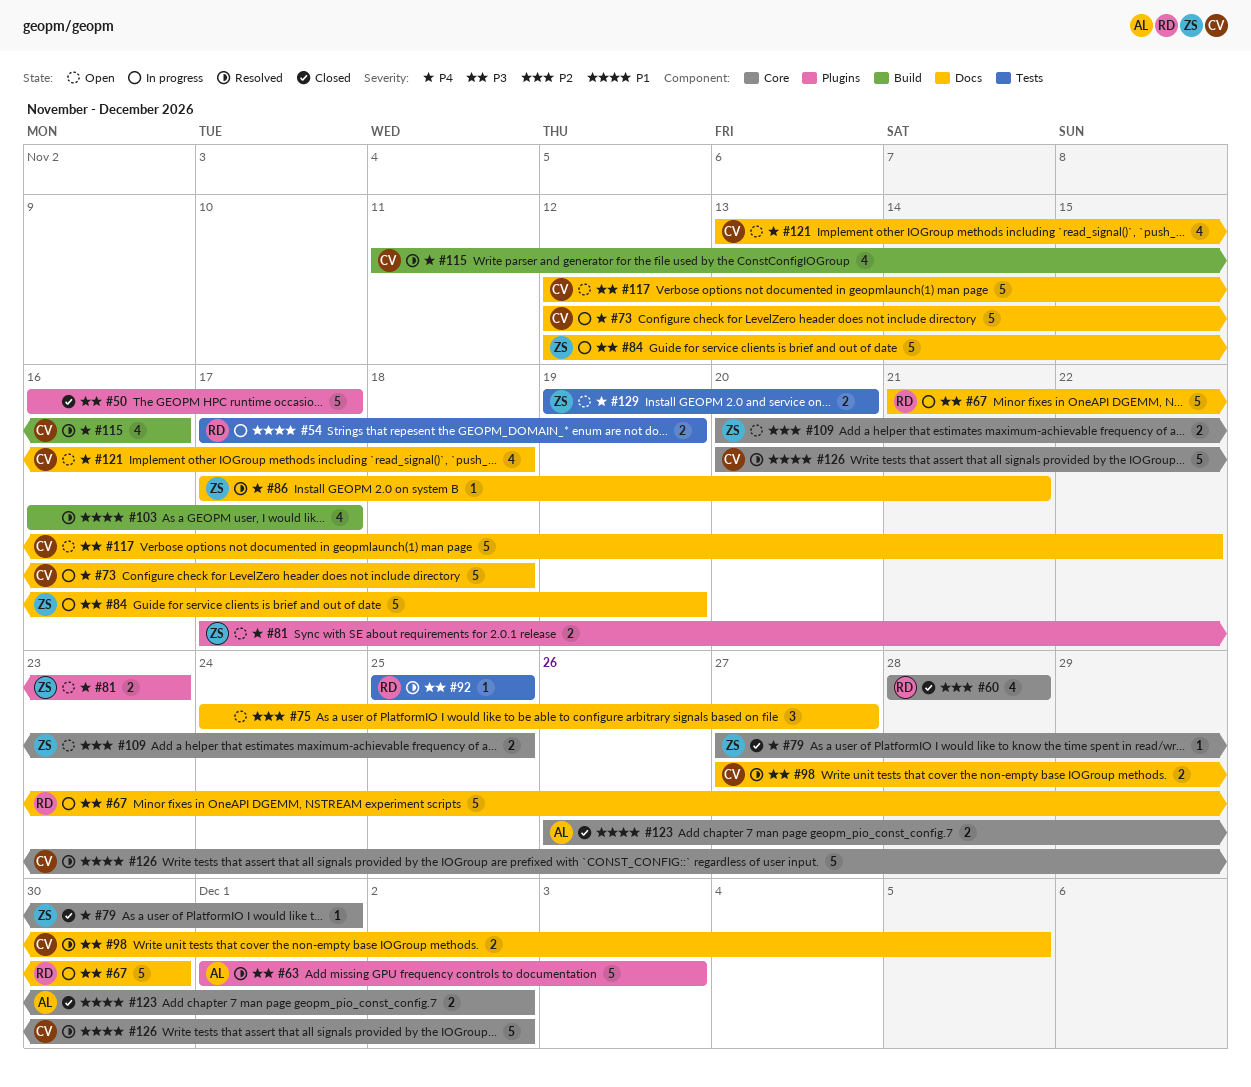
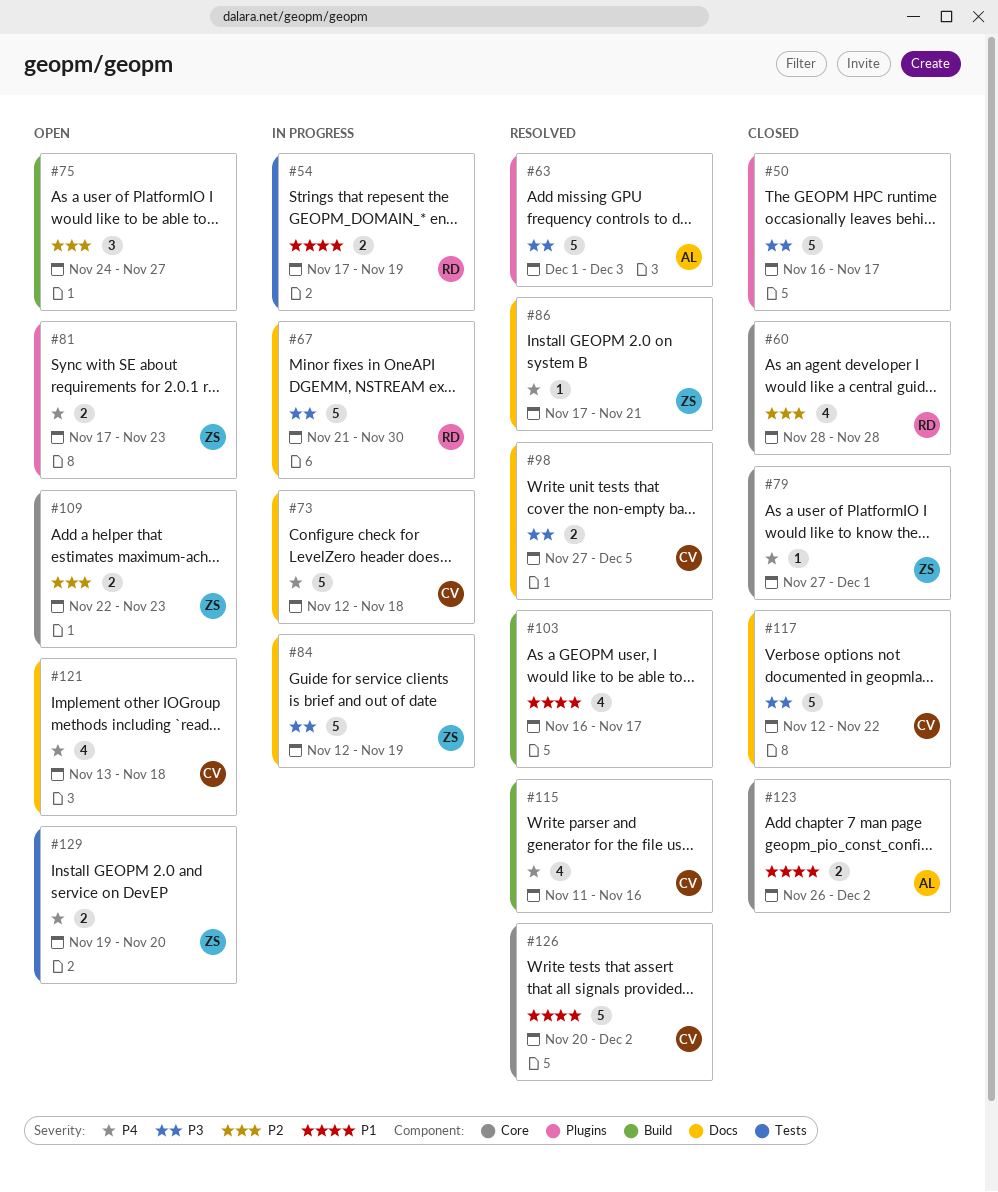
#75, label: Docs -> Build
#92: present -> none
#109, start: Nov 20 -> Nov 22
#109, due: Nov 25 -> Nov 23
#117, status: Open -> Closed

